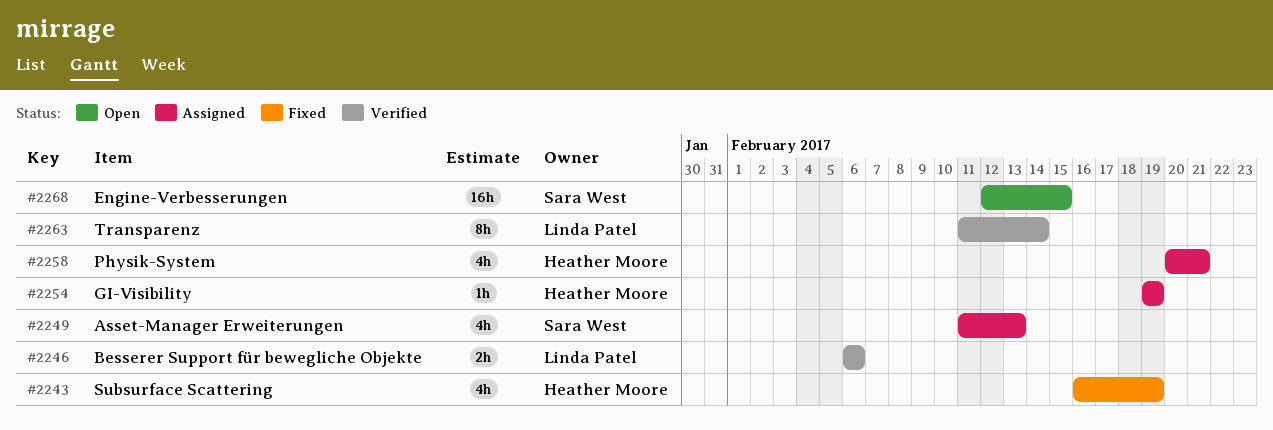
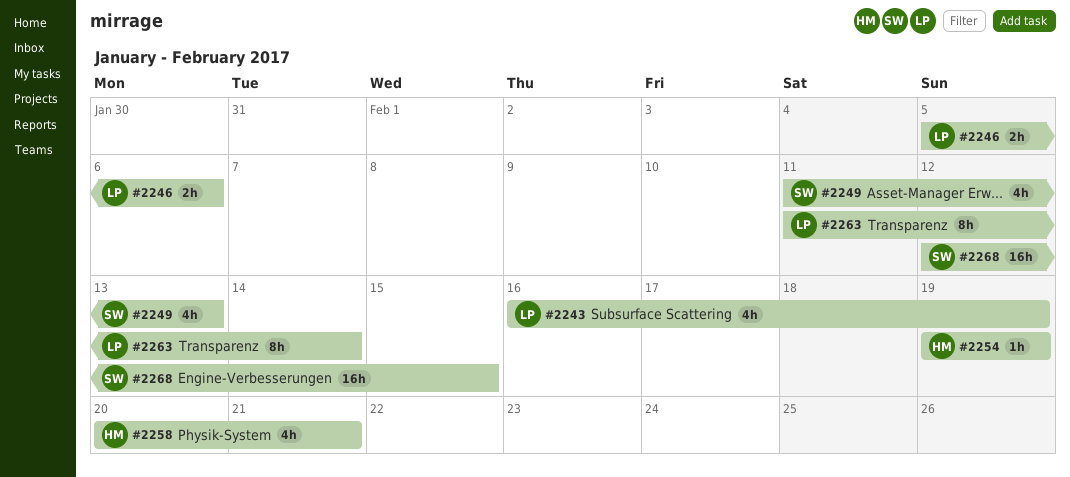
#2243, owner: Heather Moore -> Linda Patel
#2246, start: Feb 6 -> Feb 5

